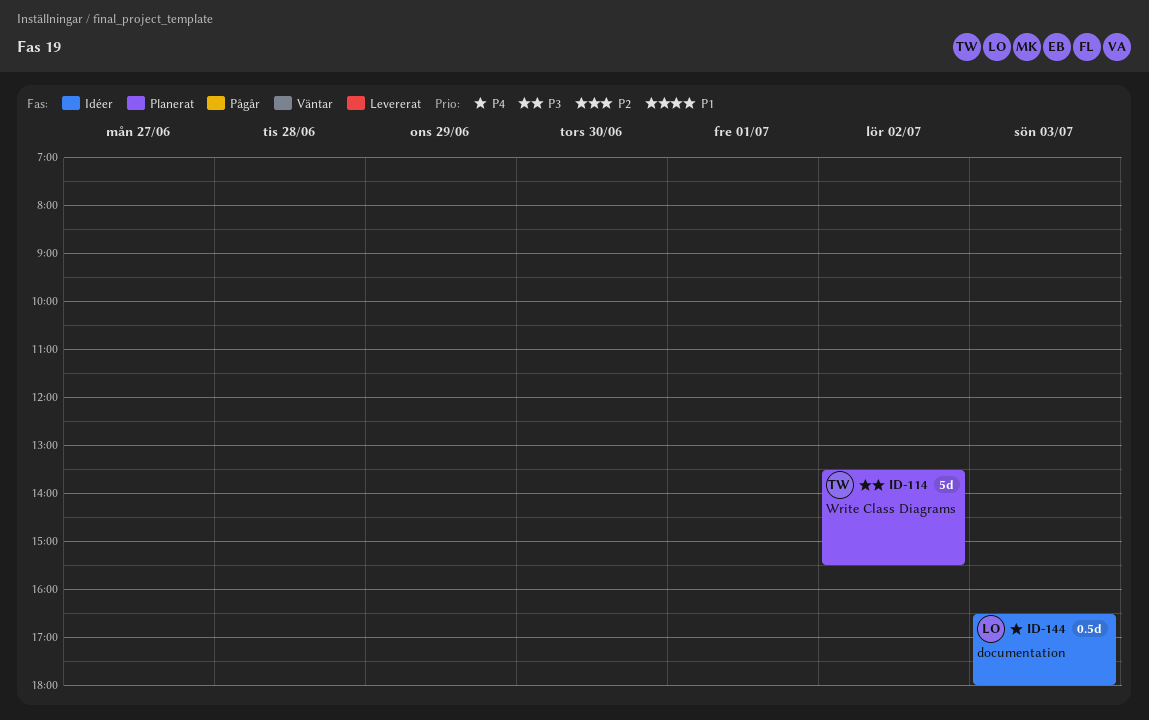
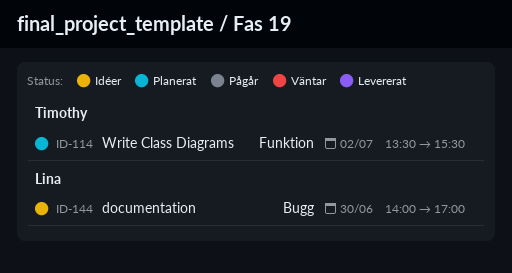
ID-144, day: Jul 3 -> Jun 30
ID-144, begins: 16:30 -> 14:00
ID-144, ends: 18:00 -> 17:00

